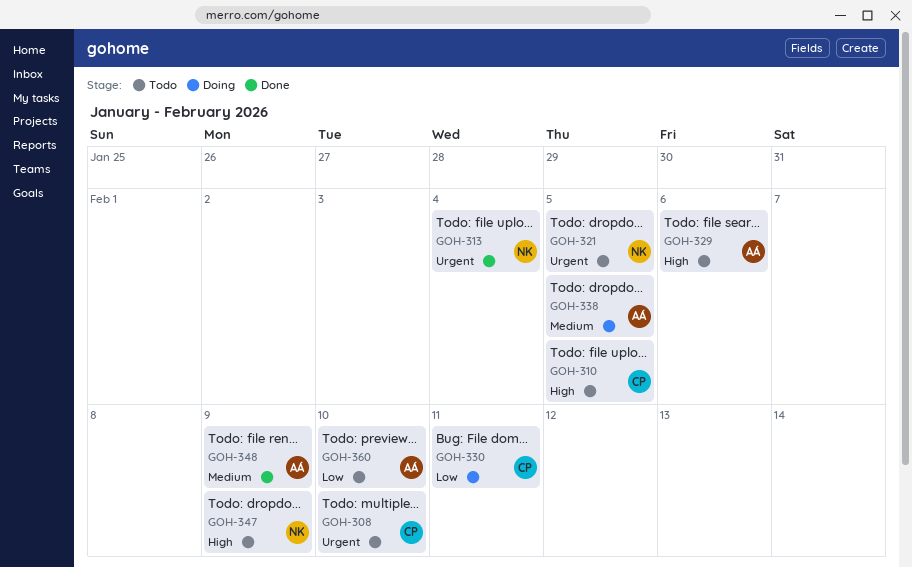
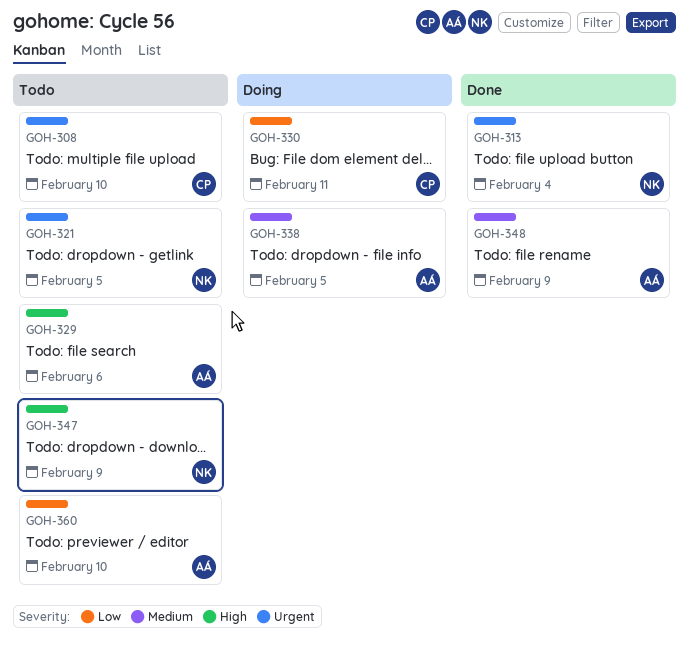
GOH-310: present -> none

